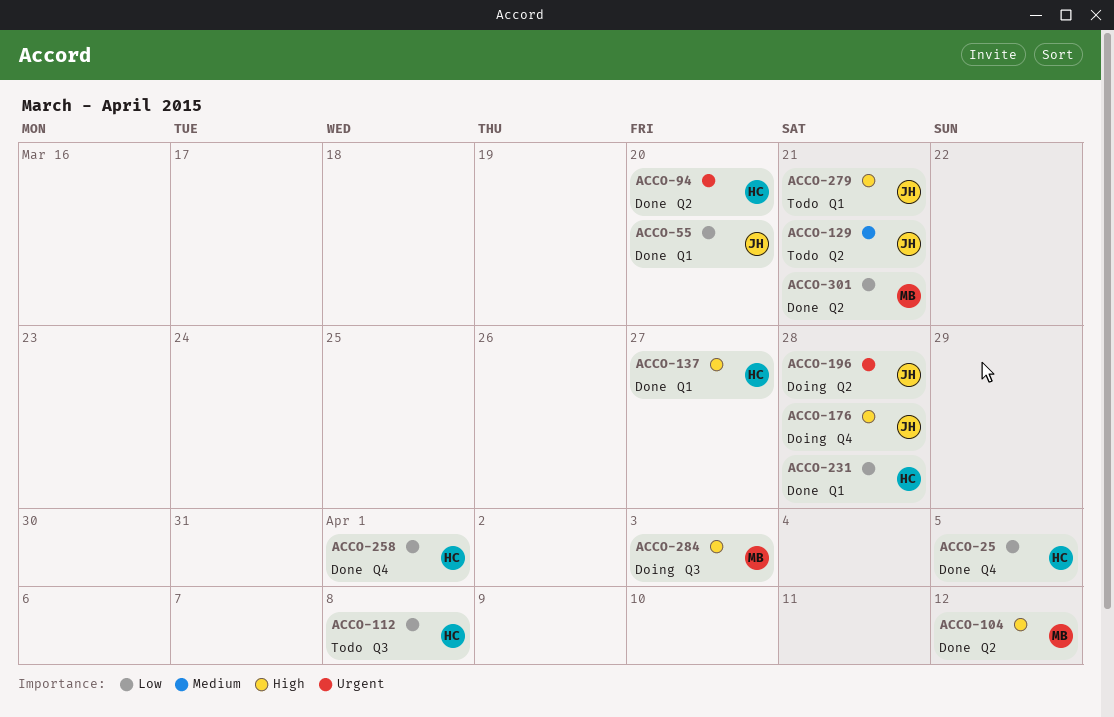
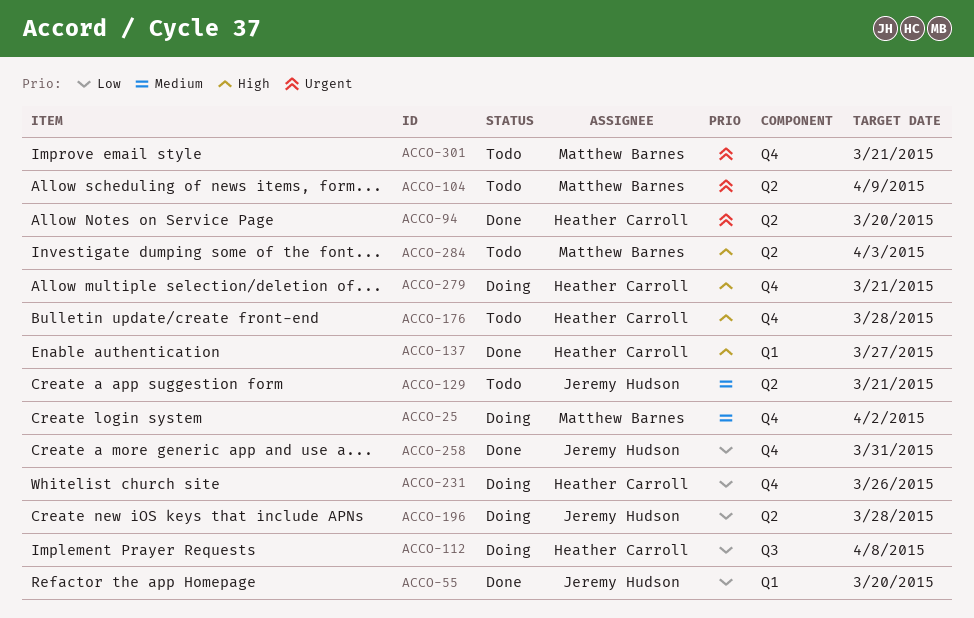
ACCO-25, status: Done -> Doing
ACCO-25, owner: Heather Carroll -> Matthew Barnes
ACCO-25, priority: Low -> Medium
ACCO-25, due: Apr 5 -> Apr 2
ACCO-104, status: Done -> Todo
ACCO-104, priority: High -> Urgent
ACCO-104, due: Apr 12 -> Apr 9
ACCO-112, status: Todo -> Doing
ACCO-176, status: Doing -> Todo
ACCO-176, owner: Jeremy Hudson -> Heather Carroll
ACCO-196, priority: Urgent -> Low
ACCO-231, status: Done -> Doing
ACCO-231, label: Q1 -> Q4
ACCO-231, due: Mar 28 -> Mar 26
ACCO-258, owner: Heather Carroll -> Jeremy Hudson
ACCO-258, due: Apr 1 -> Mar 31
ACCO-279, status: Todo -> Doing
ACCO-279, owner: Jeremy Hudson -> Heather Carroll
ACCO-279, label: Q1 -> Q4
ACCO-284, status: Doing -> Todo
ACCO-284, label: Q3 -> Q2
ACCO-301, status: Done -> Todo
ACCO-301, priority: Low -> Urgent
ACCO-301, label: Q2 -> Q4

